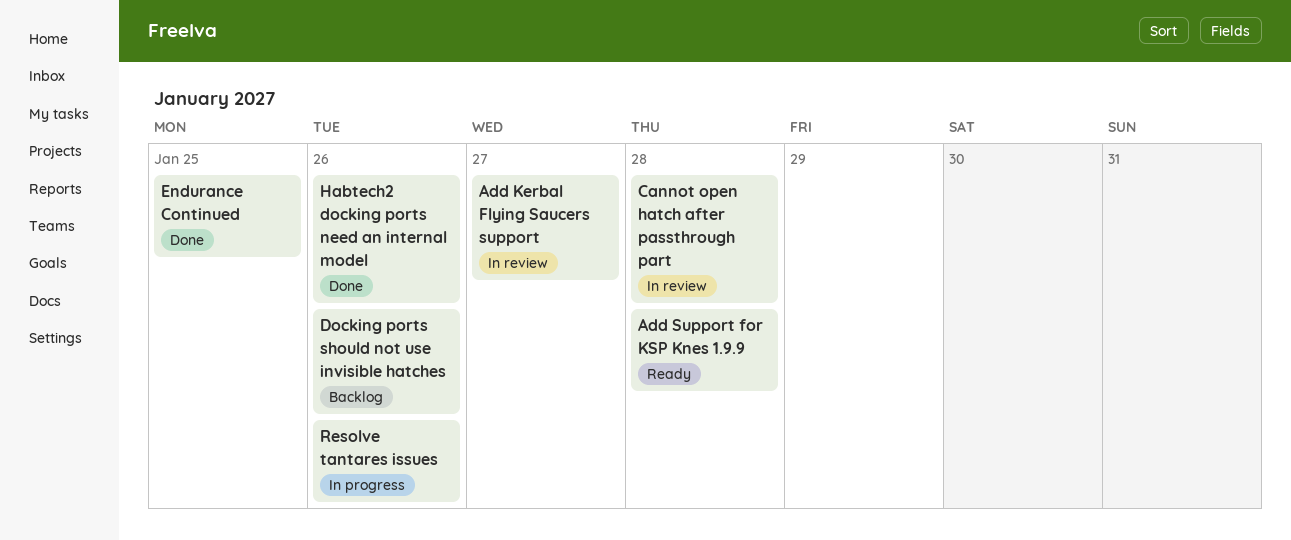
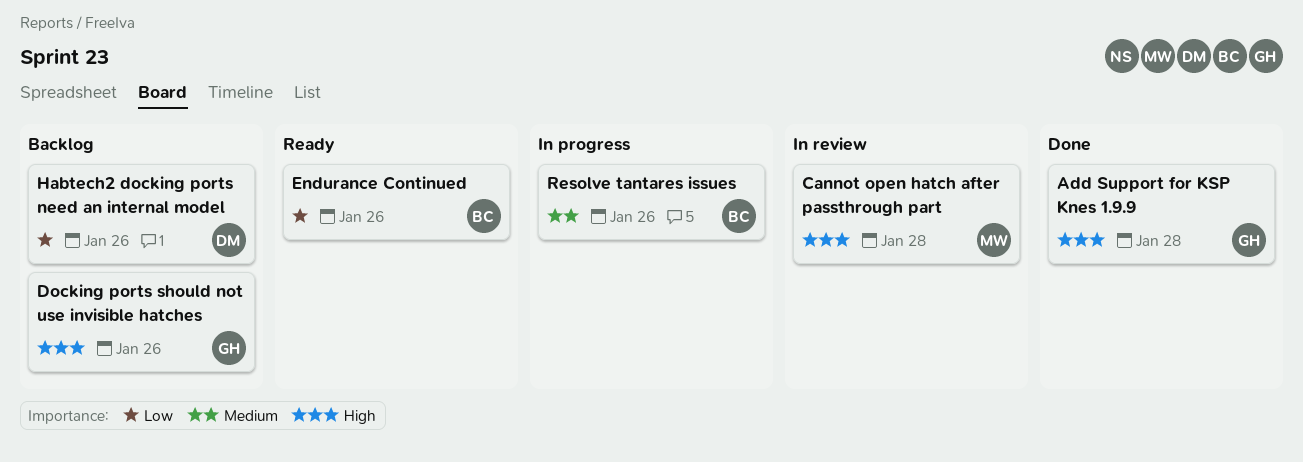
Add Kerbal Flying Saucers support: present -> none
Add Support for KSP Knes 1.9.9, status: Ready -> Done
Endurance Continued, status: Done -> Ready
Endurance Continued, due: Jan 25 -> Jan 26
Habtech2 docking ports need an internal model, status: Done -> Backlog

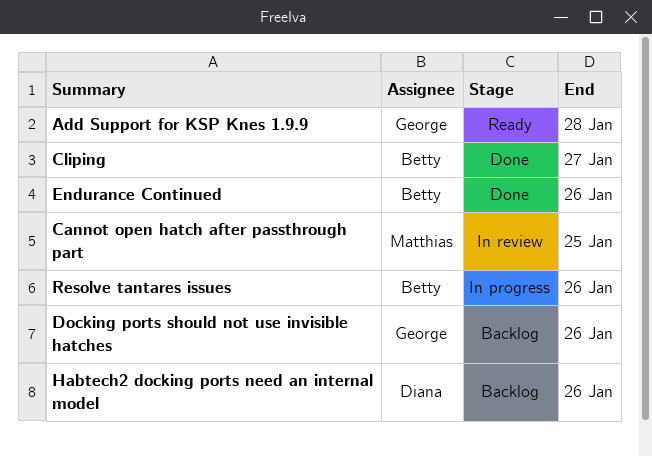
Add Support for KSP Knes 1.9.9, status: Done -> Ready
Cannot open hatch after passthrough part, due: Jan 28 -> Jan 25
Cliping: none -> present
Endurance Continued, status: Ready -> Done

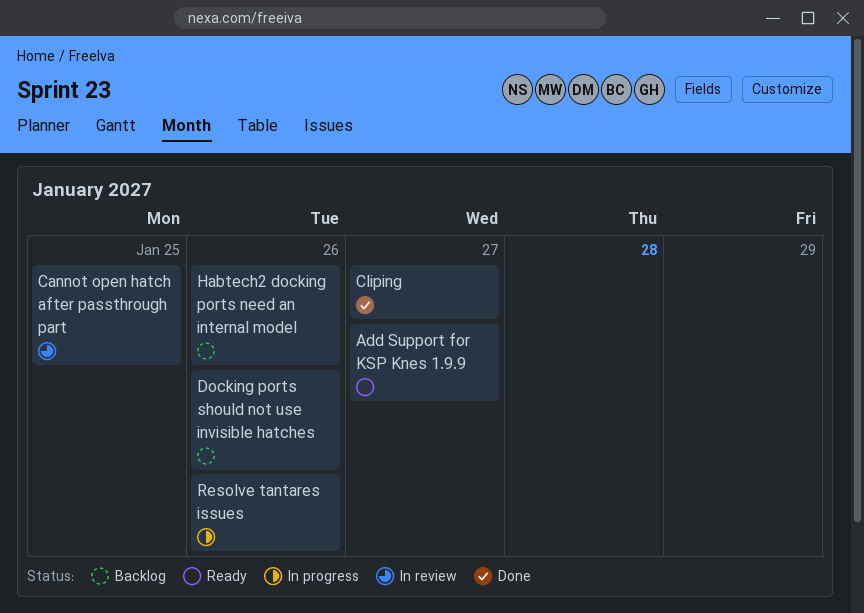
Add Support for KSP Knes 1.9.9, due: Jan 28 -> Jan 27
Endurance Continued: present -> none

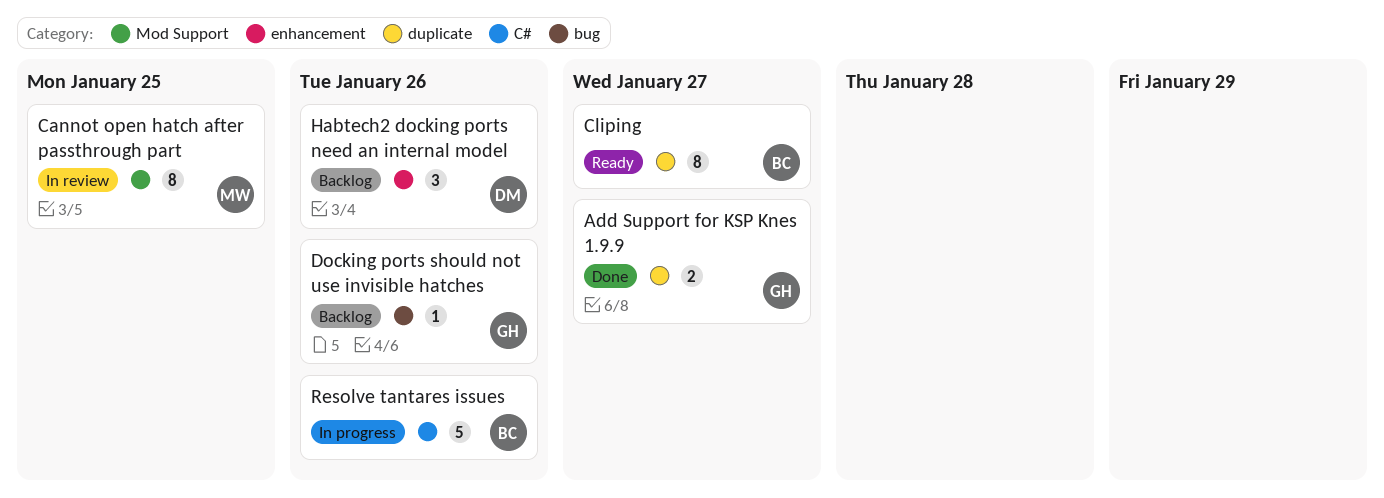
Add Support for KSP Knes 1.9.9, status: Ready -> Done
Cliping, status: Done -> Ready

